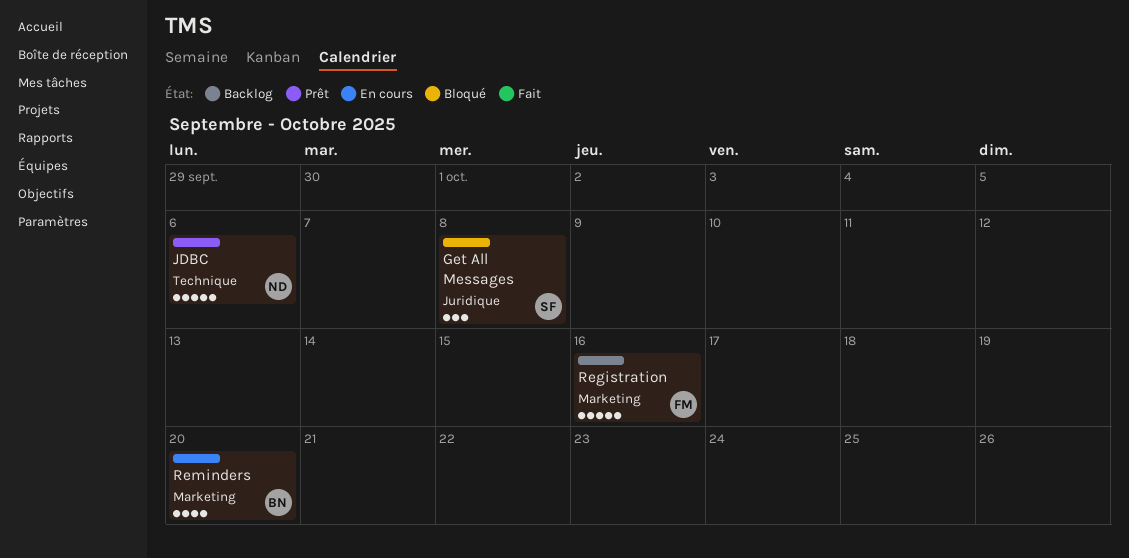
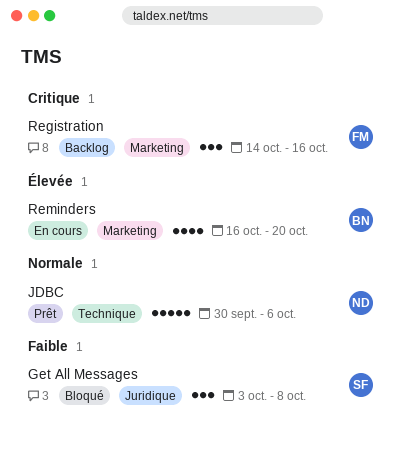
Registration, estimate: 5 -> 3

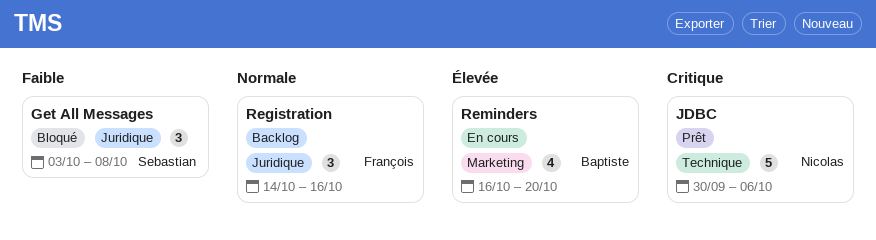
JDBC, priority: Normale -> Critique
Registration, priority: Critique -> Normale
Registration, label: Marketing -> Juridique

